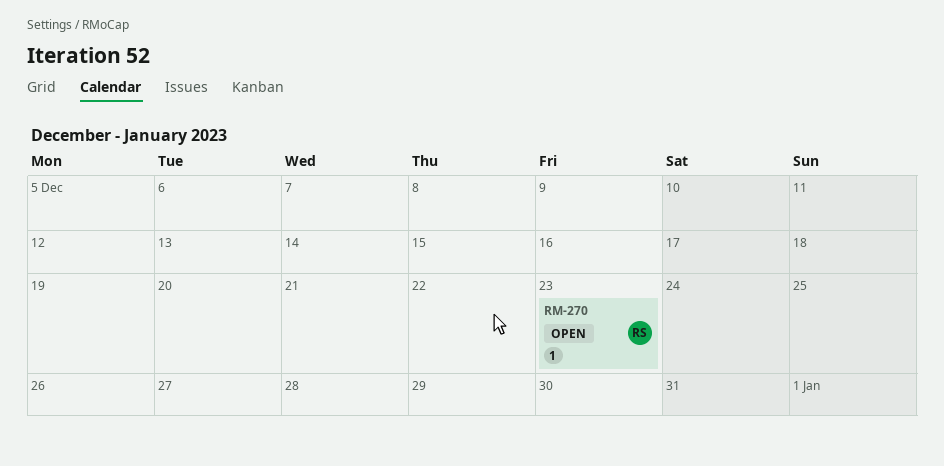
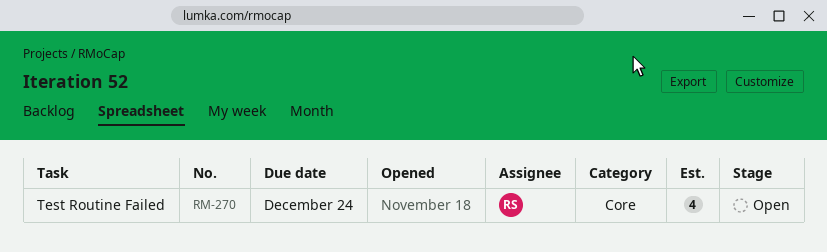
RM-270, estimate: 1 -> 4
RM-270, due: Dec 23 -> Dec 24

